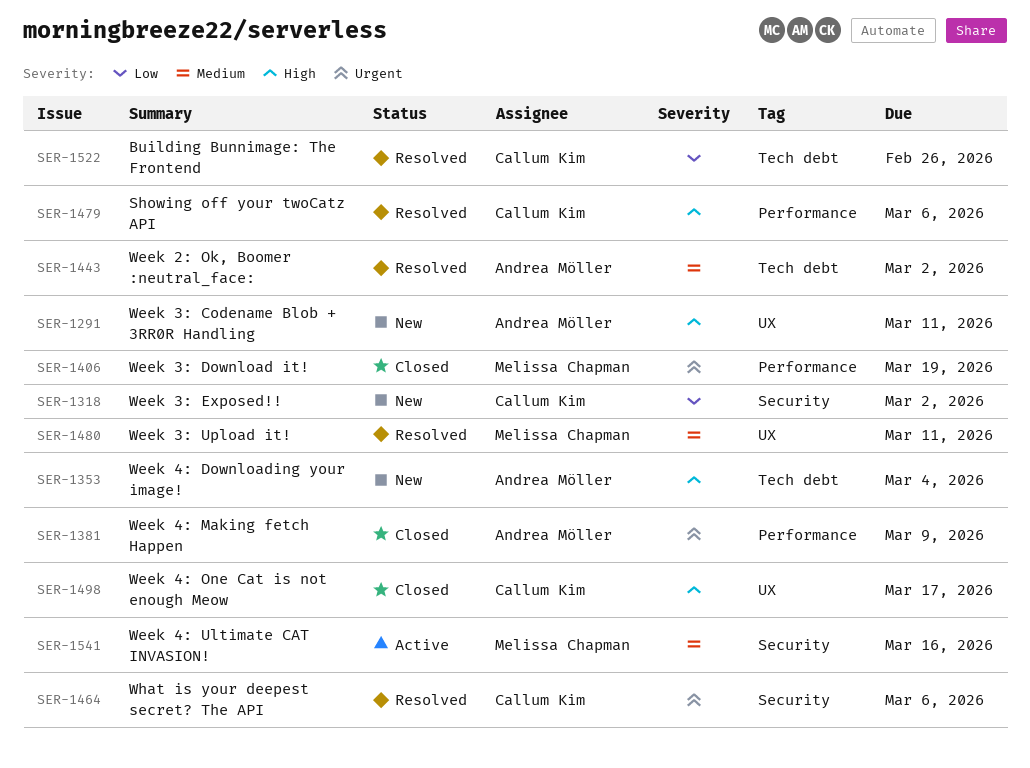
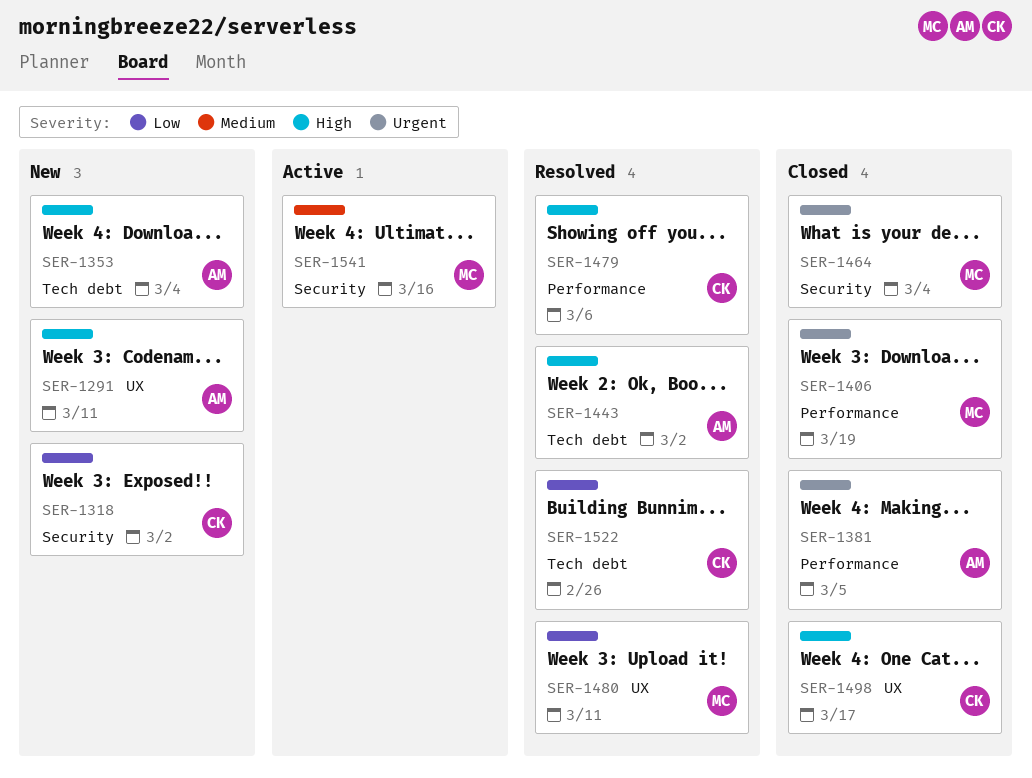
SER-1381, due: Mar 9 -> Mar 5
SER-1443, priority: Medium -> High
SER-1464, status: Resolved -> Closed
SER-1464, owner: Callum Kim -> Melissa Chapman
SER-1464, due: Mar 6 -> Mar 4
SER-1480, priority: Medium -> Low

